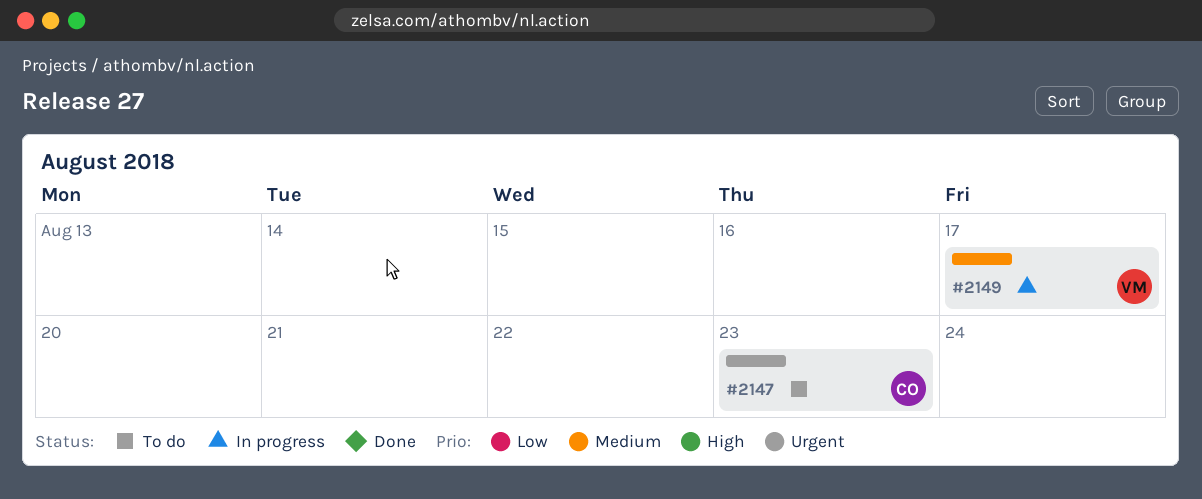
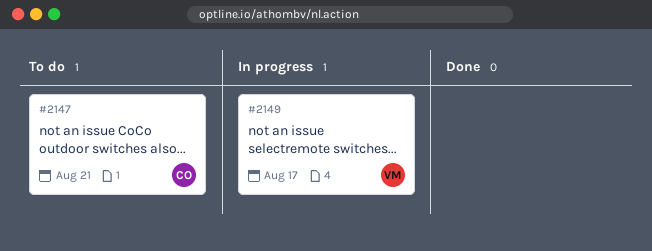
#2147, due: Aug 23 -> Aug 21

